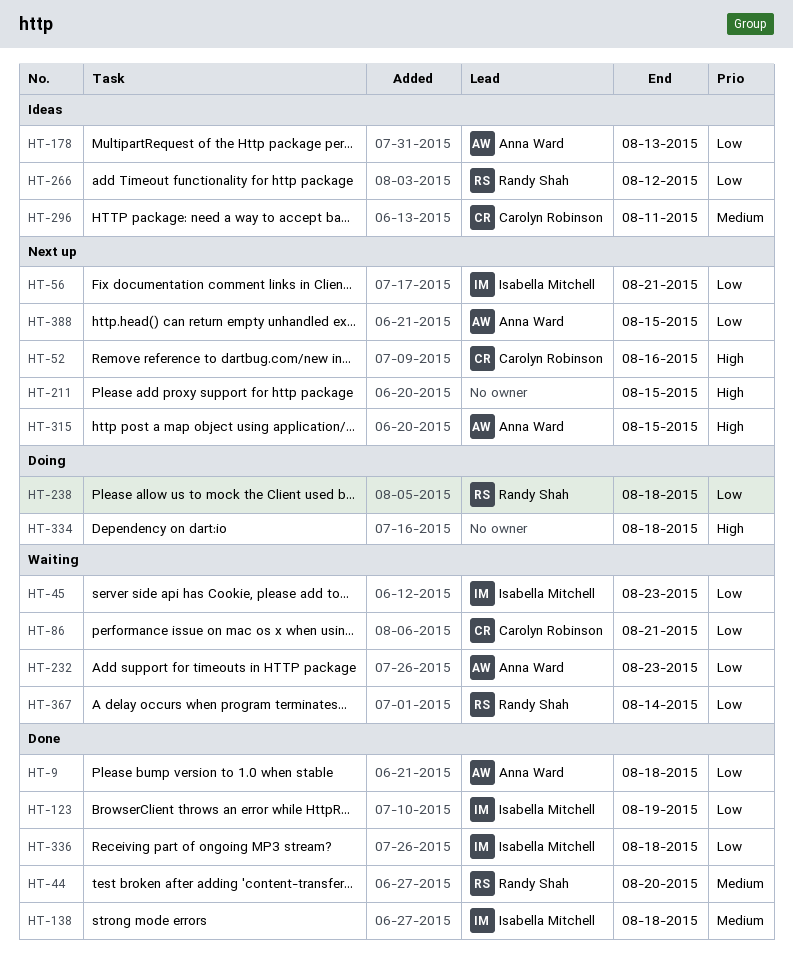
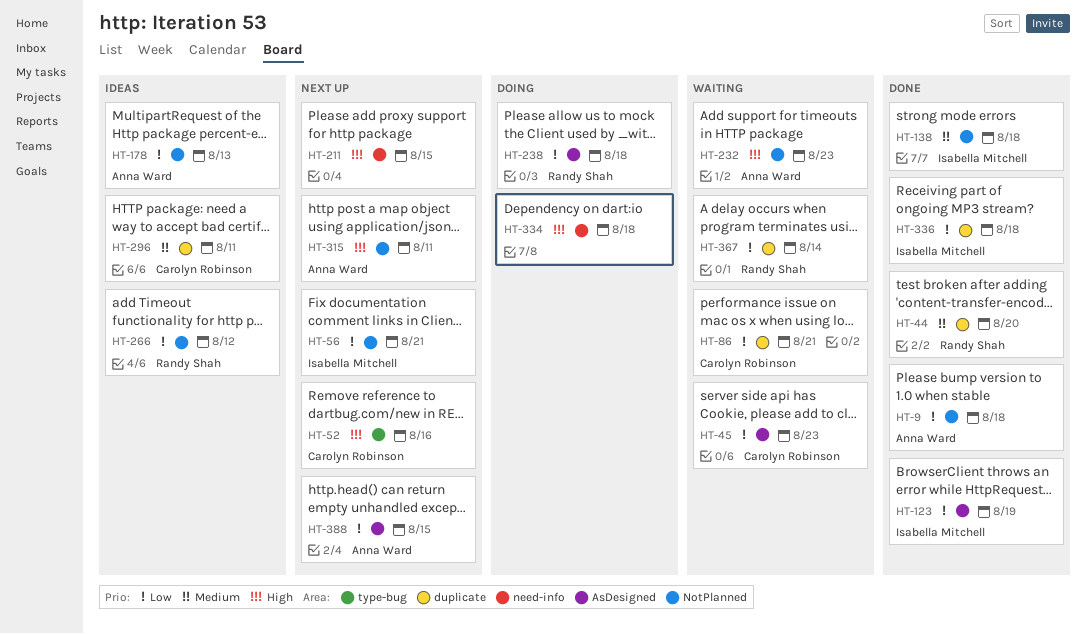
HT-45, owner: Isabella Mitchell -> Carolyn Robinson
HT-232, priority: Low -> High
HT-315, due: Aug 15 -> Aug 11

